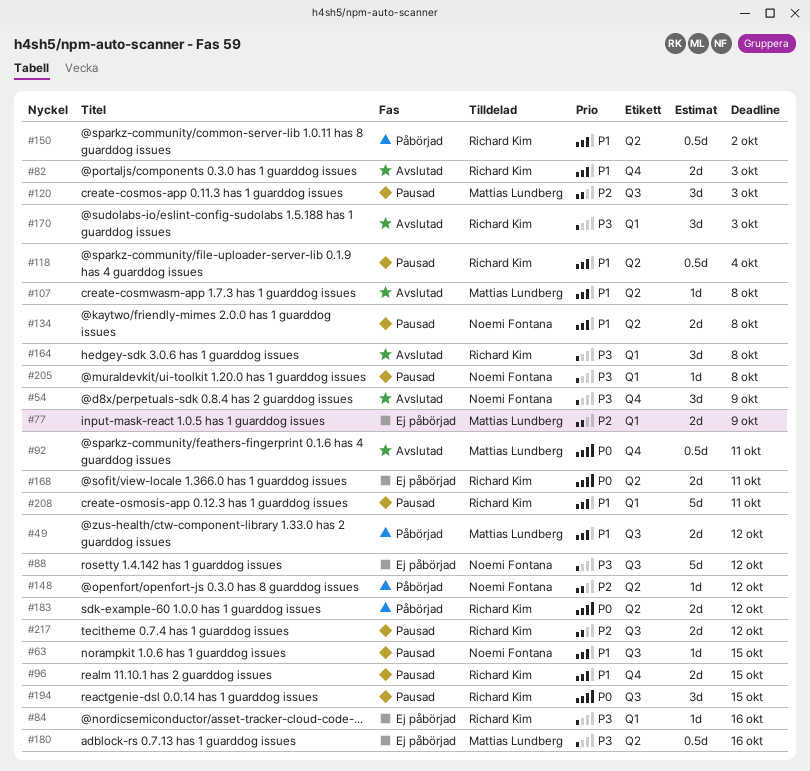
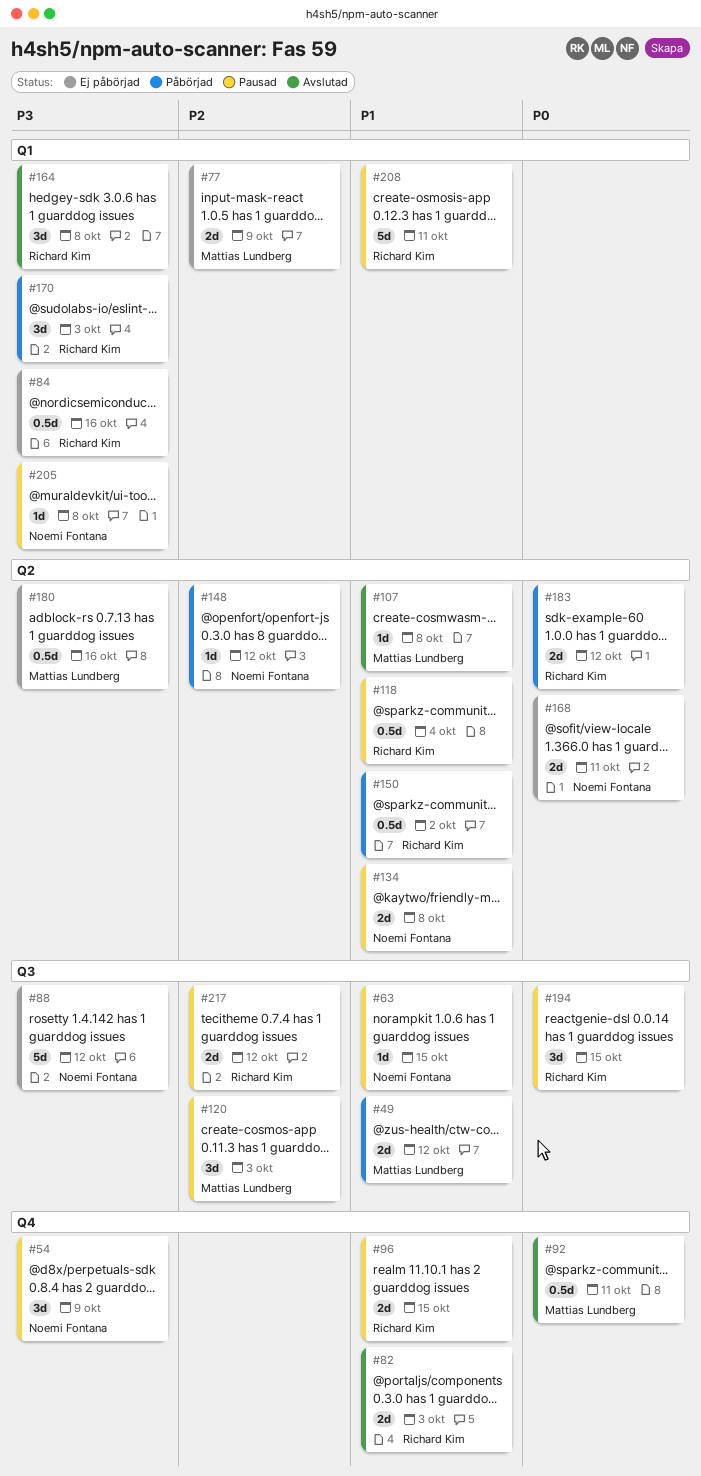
#54, status: Avslutad -> Pausad
#84, estimate: 1d -> 0.5d
#168, owner: Richard Kim -> Noemi Fontana
#170, status: Avslutad -> Påbörjad

